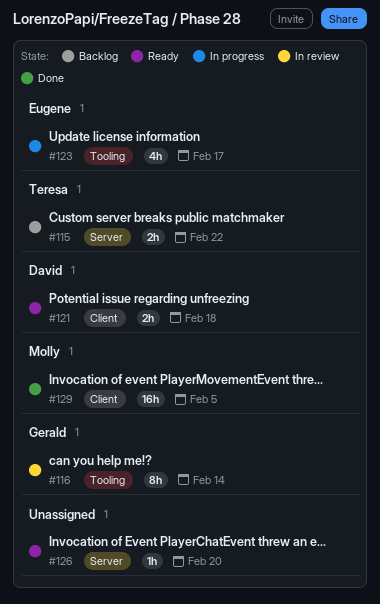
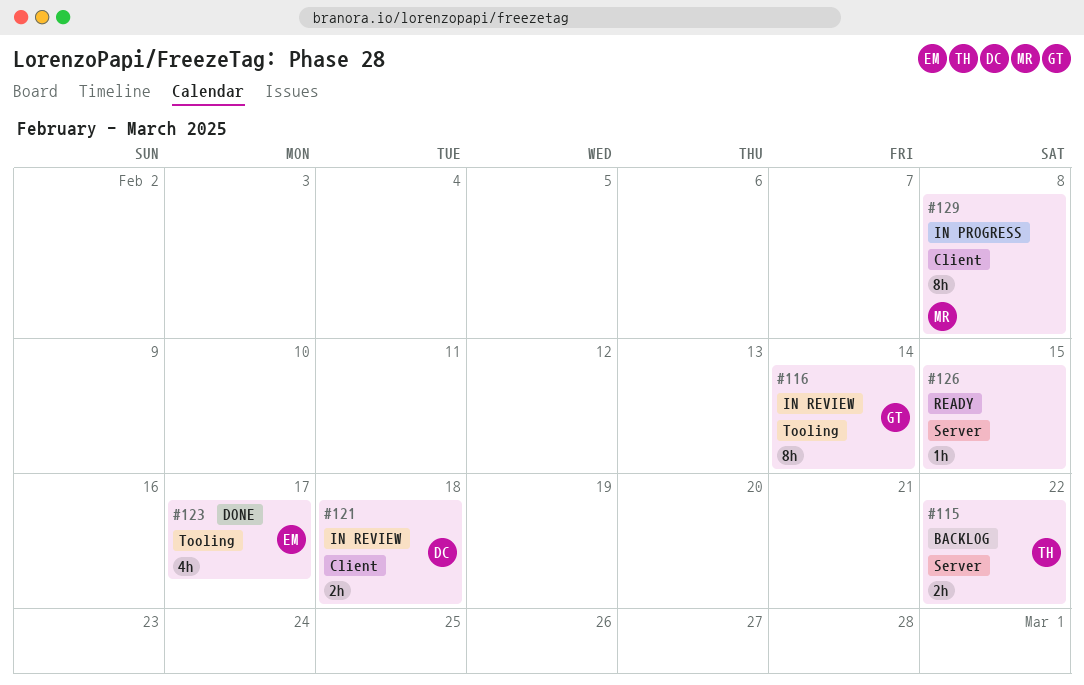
#121, status: Ready -> In review
#123, status: In progress -> Done
#126, due: Feb 20 -> Feb 15
#129, status: Done -> In progress
#129, estimate: 16h -> 8h
#129, due: Feb 5 -> Feb 8

